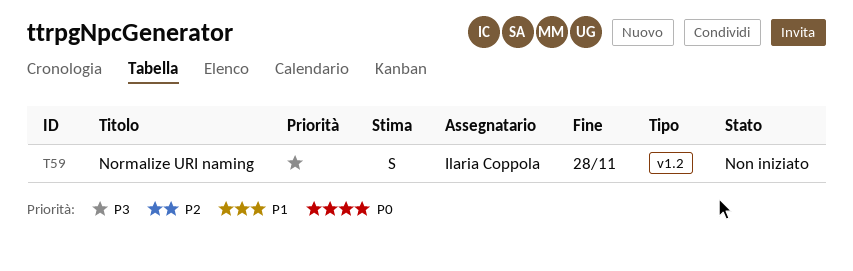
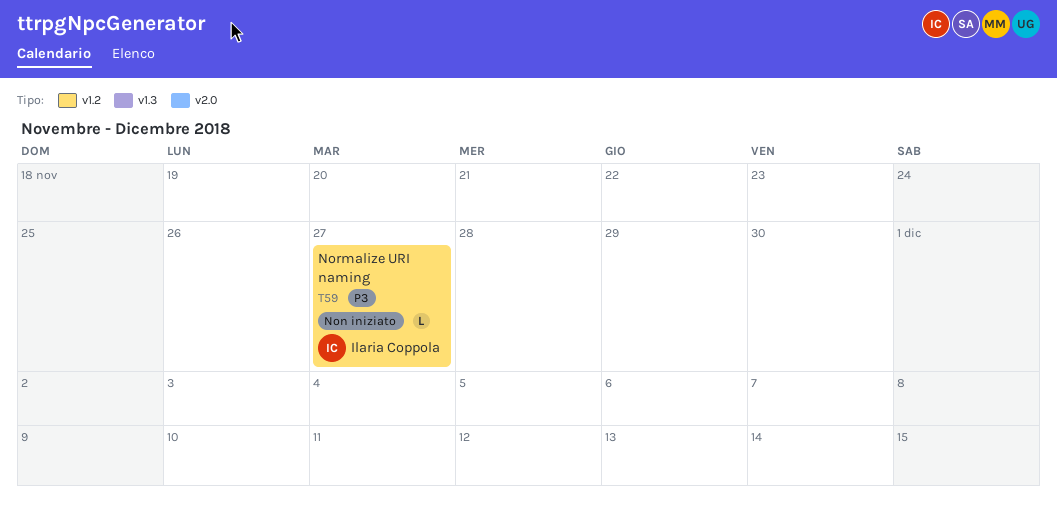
T59, estimate: S -> L
T59, due: Nov 28 -> Nov 27

